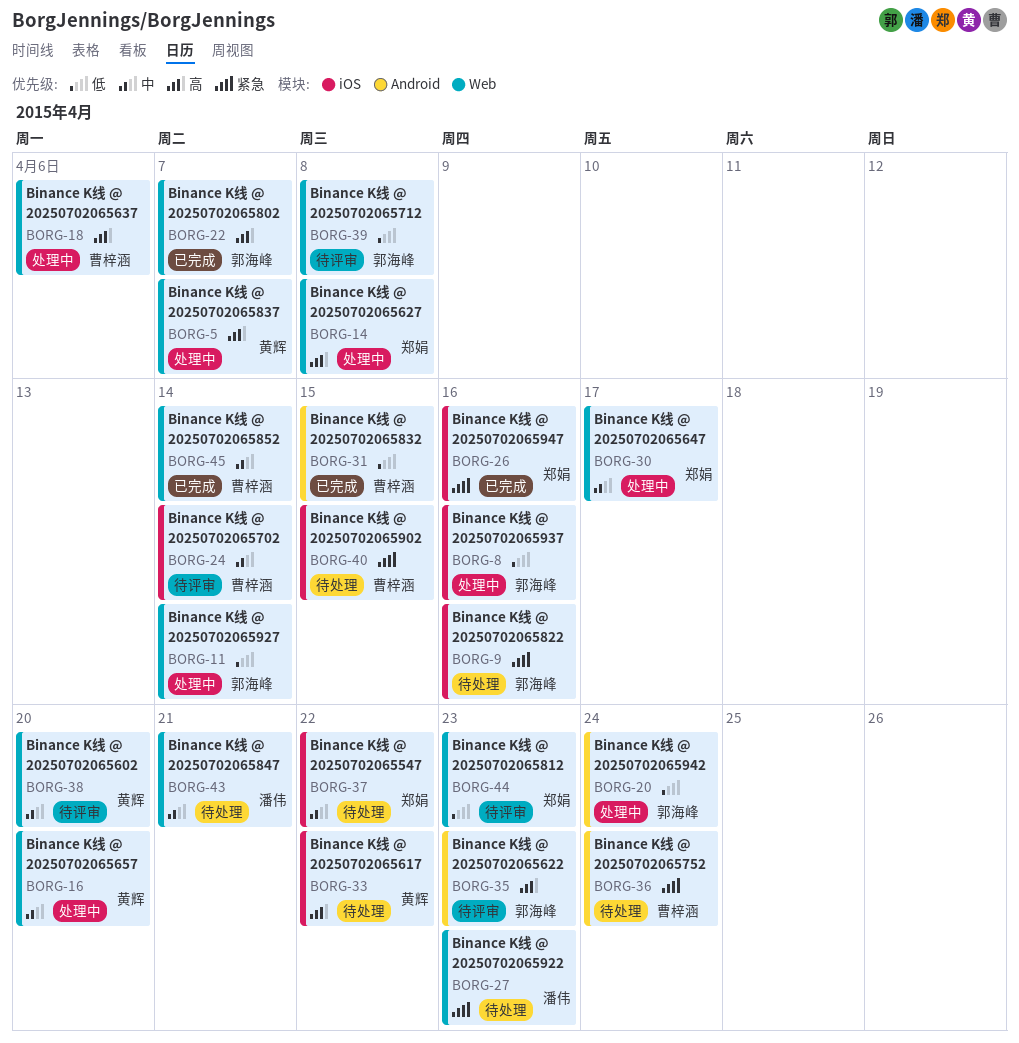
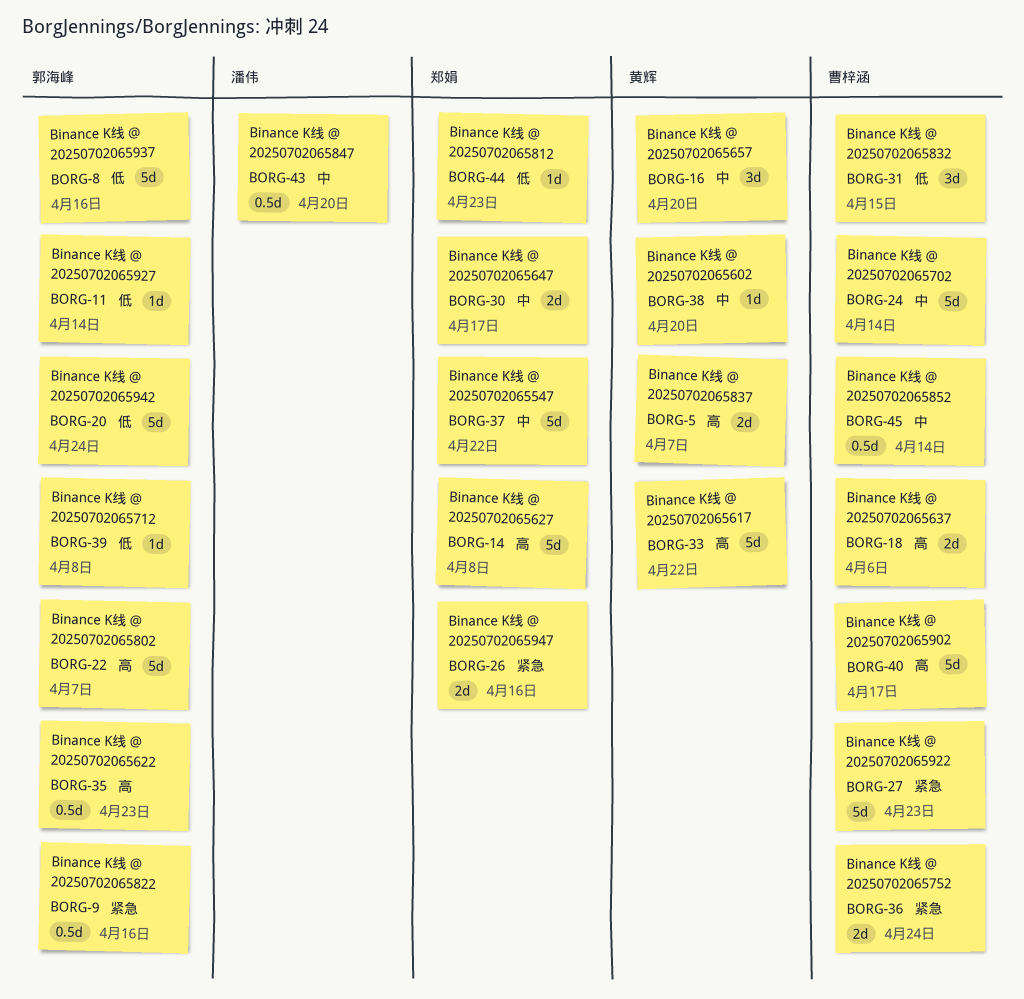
BORG-27, owner: 潘伟 -> 曹梓涵
BORG-40, priority: 紧急 -> 高
BORG-40, due: Apr 15 -> Apr 17
BORG-43, due: Apr 21 -> Apr 20

